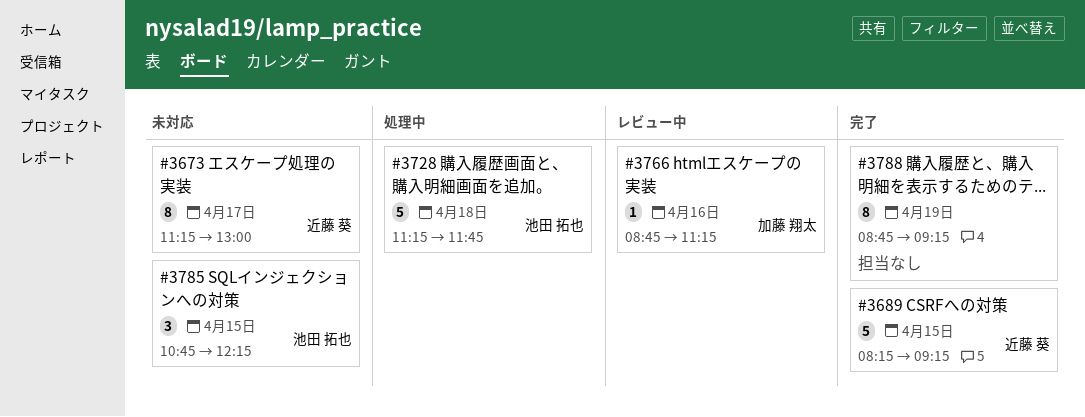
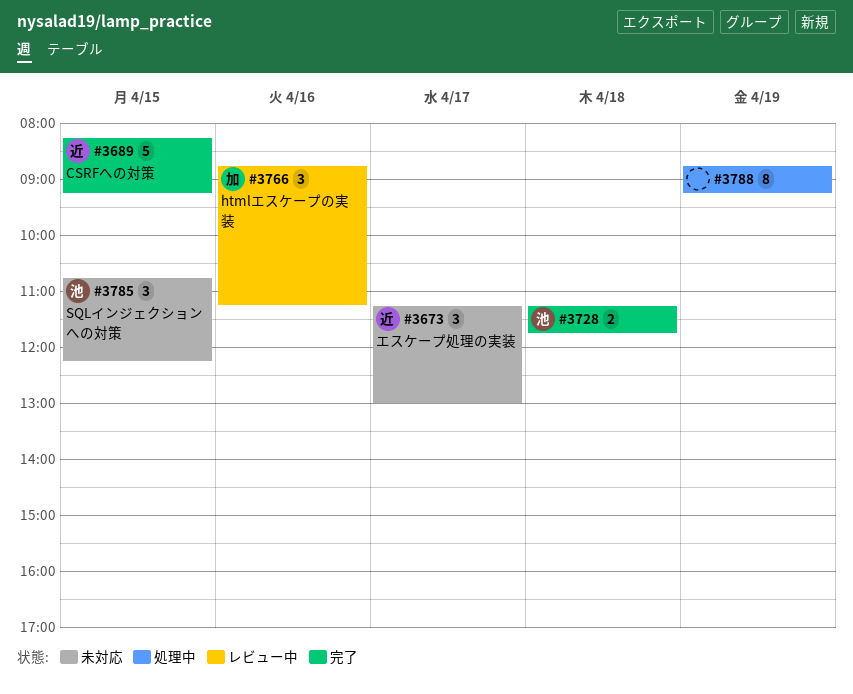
#3673, estimate: 8 -> 3
#3728, status: 処理中 -> 完了
#3728, estimate: 5 -> 2
#3766, estimate: 1 -> 3
#3788, status: 完了 -> 処理中

